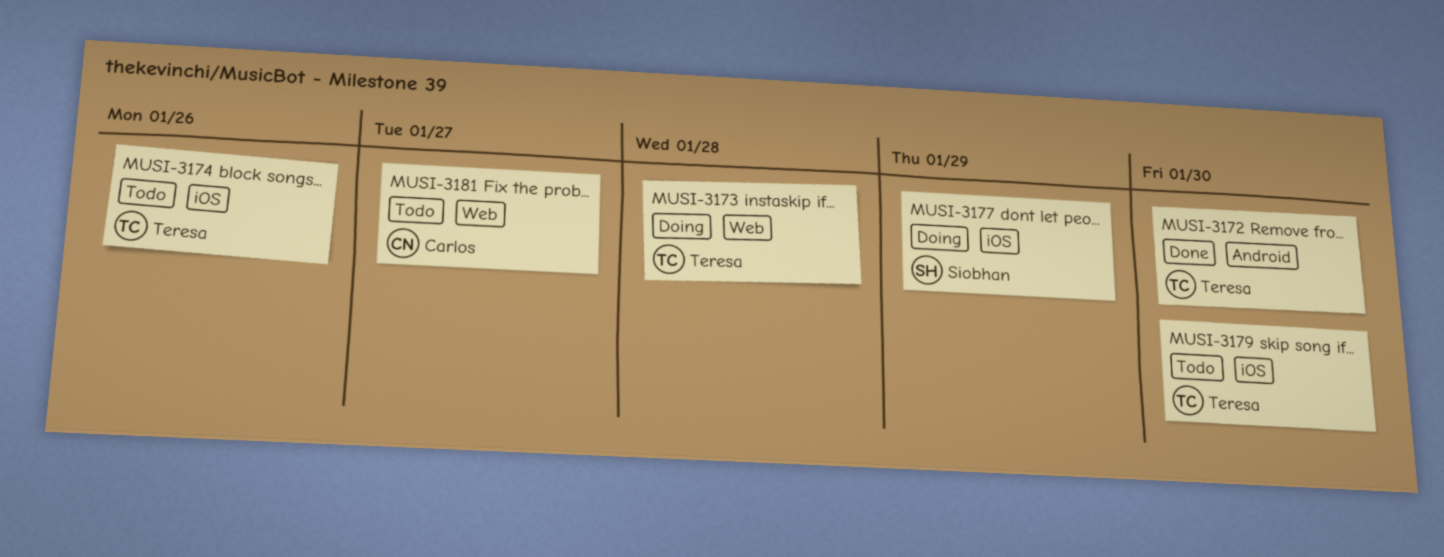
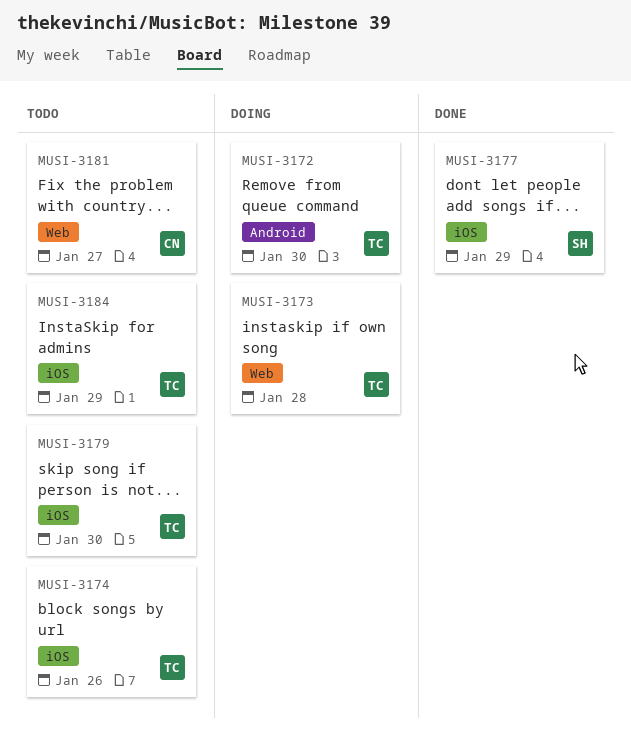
MUSI-3172, status: Done -> Doing
MUSI-3177, status: Doing -> Done
MUSI-3184: none -> present

